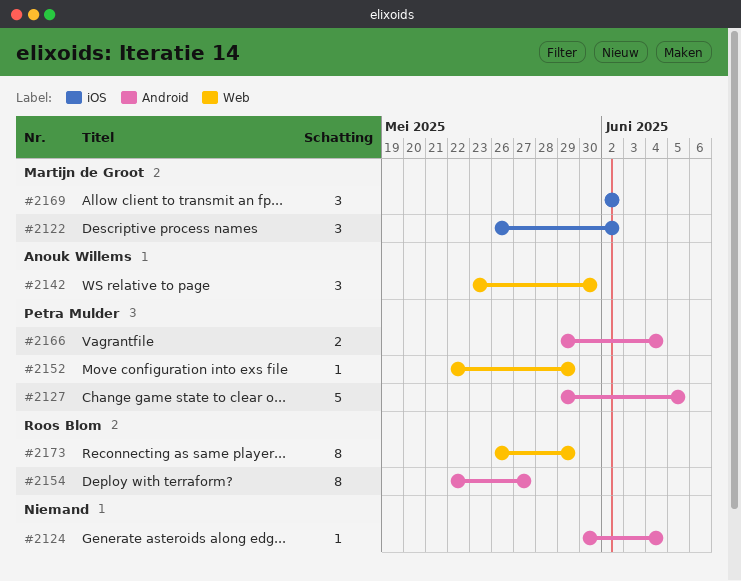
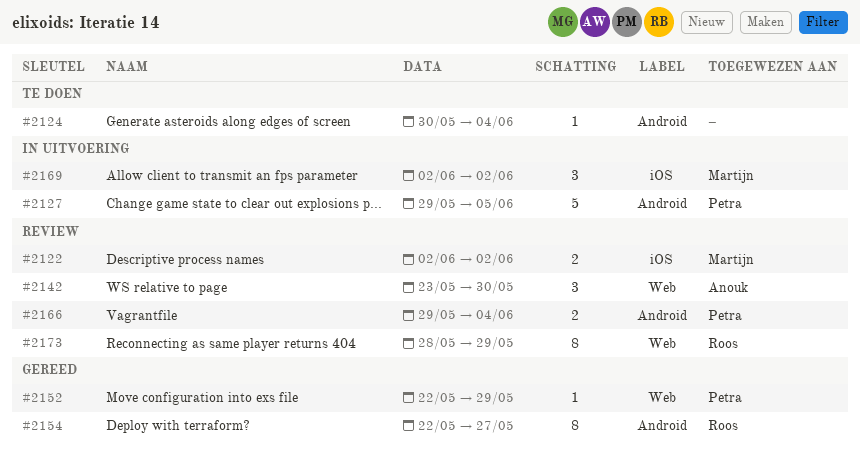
#2122, estimate: 3 -> 2
#2122, start: May 26 -> Jun 2
#2173, start: May 26 -> May 28

